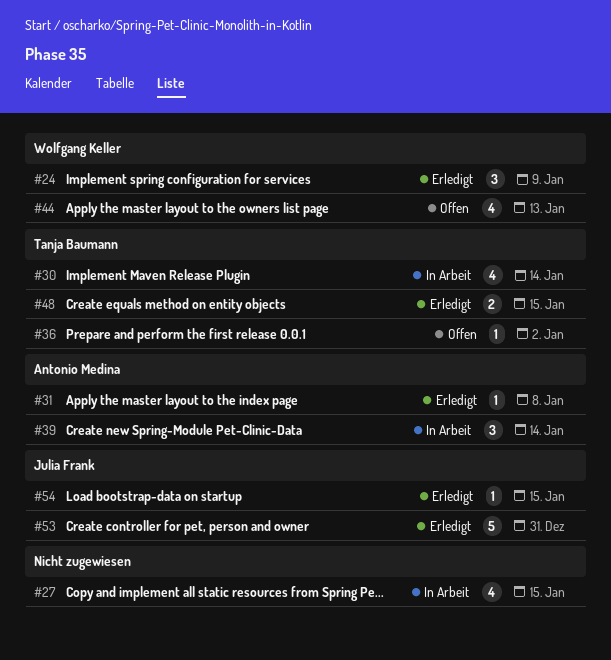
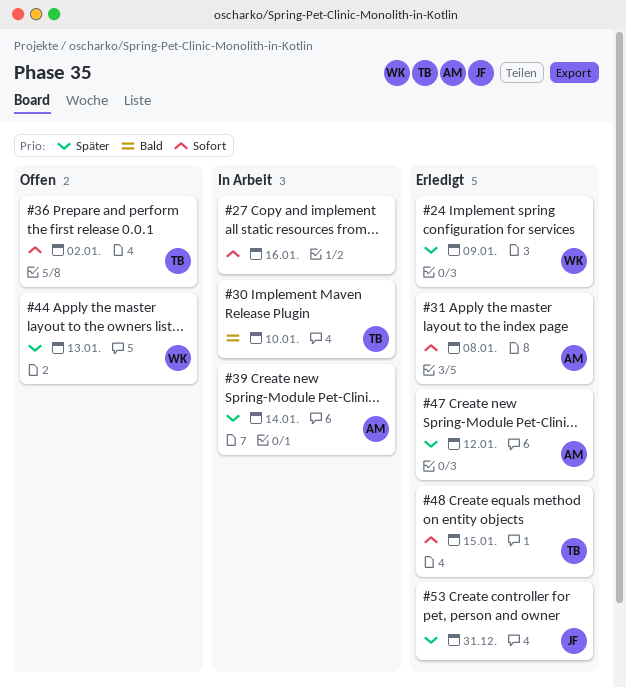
#27, due: Jan 15 -> Jan 16
#30, due: Jan 14 -> Jan 10
#47: none -> present
#54: present -> none

